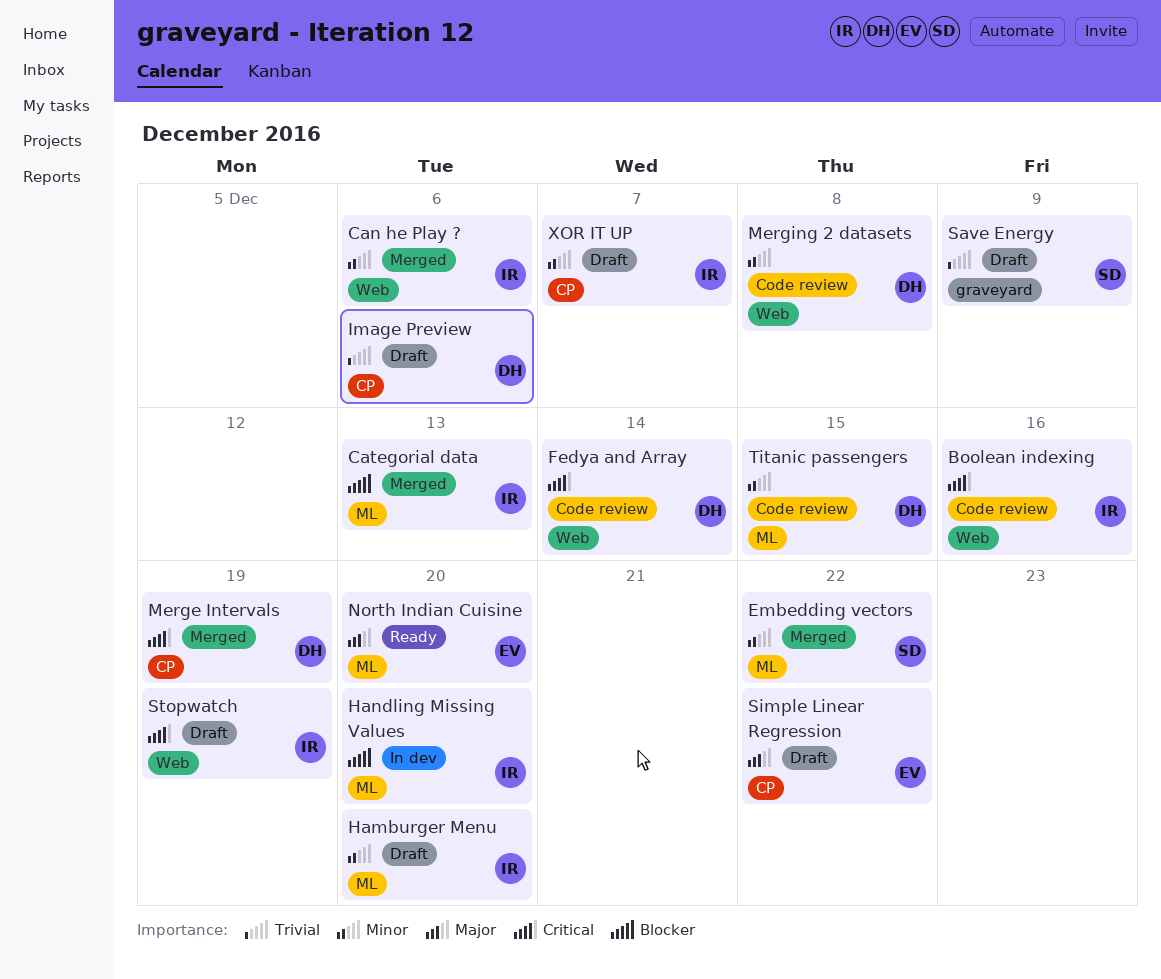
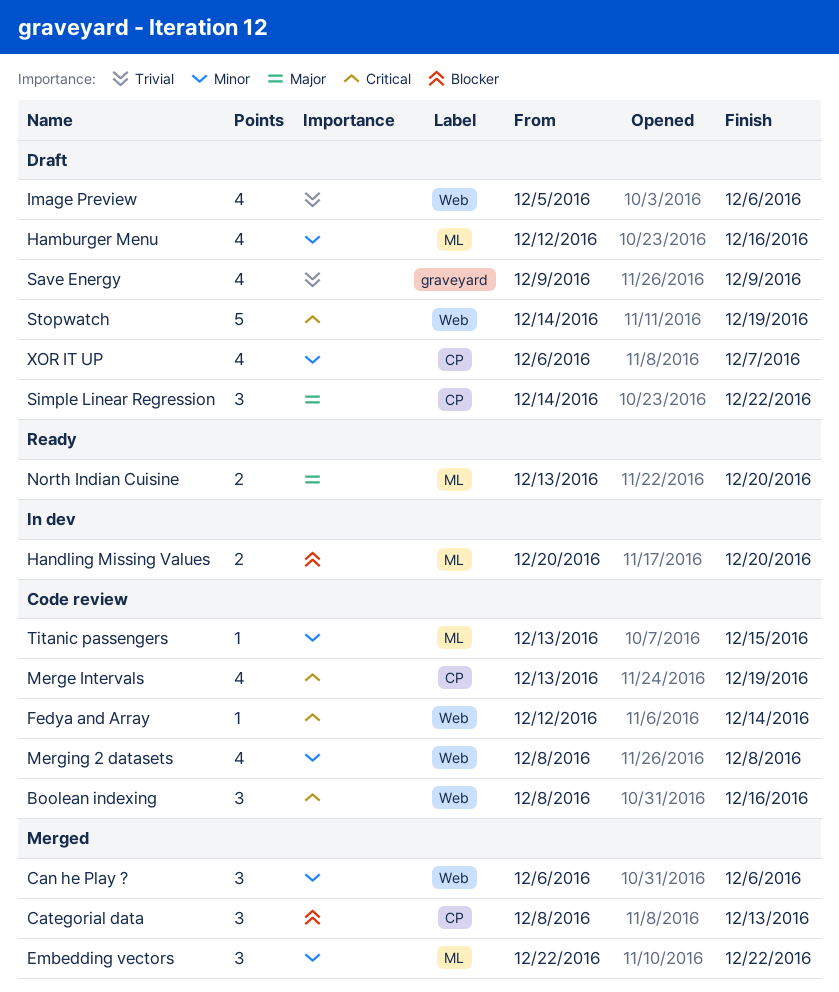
Categorial data, label: ML -> CP
Hamburger Menu, due: Dec 20 -> Dec 16
Image Preview, label: CP -> Web
Merge Intervals, status: Merged -> Code review

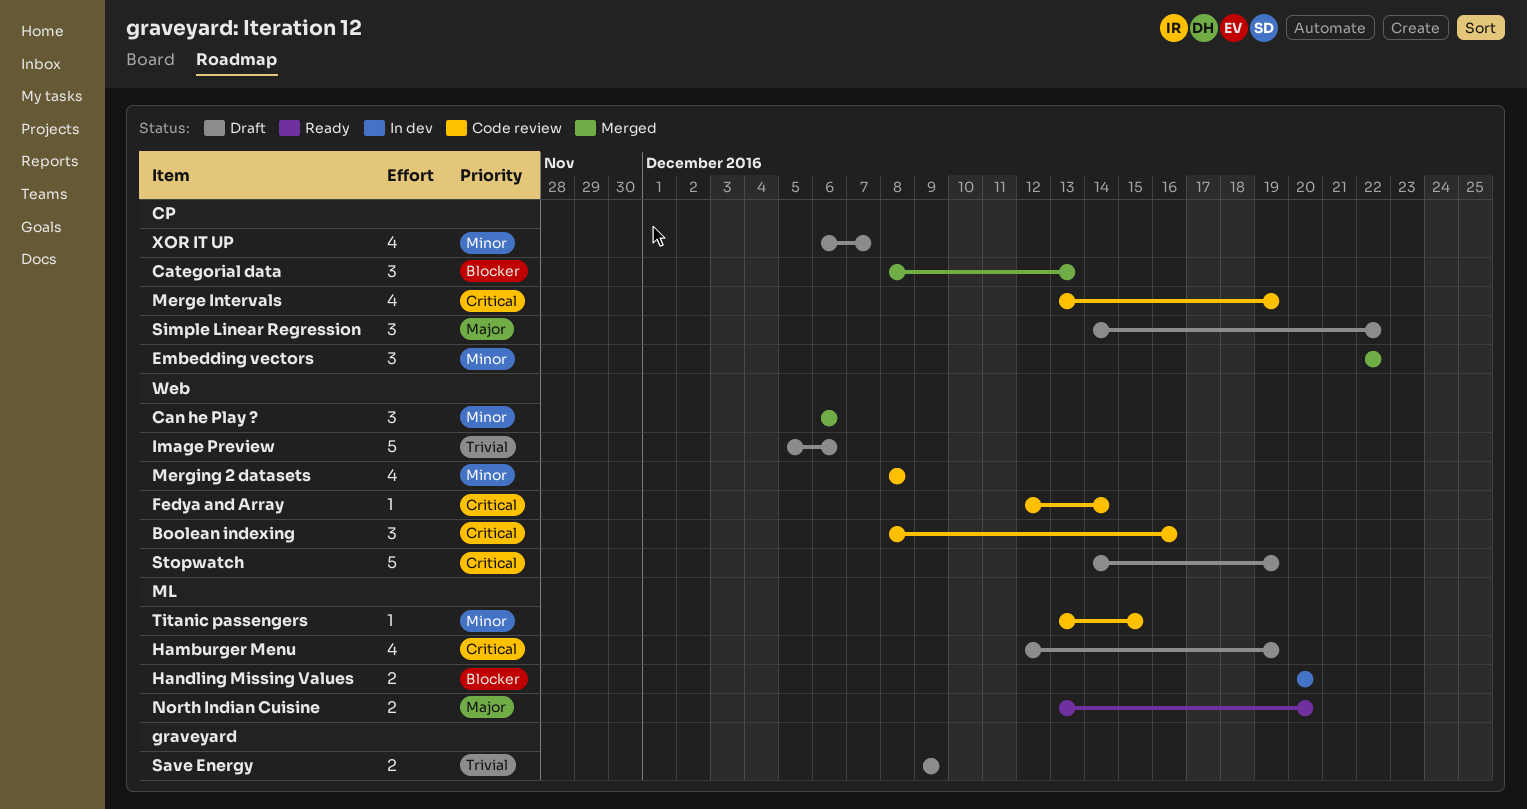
Embedding vectors, label: ML -> CP
Hamburger Menu, priority: Minor -> Critical
Hamburger Menu, due: Dec 16 -> Dec 19
Image Preview, estimate: 4 -> 5
Save Energy, estimate: 4 -> 2

